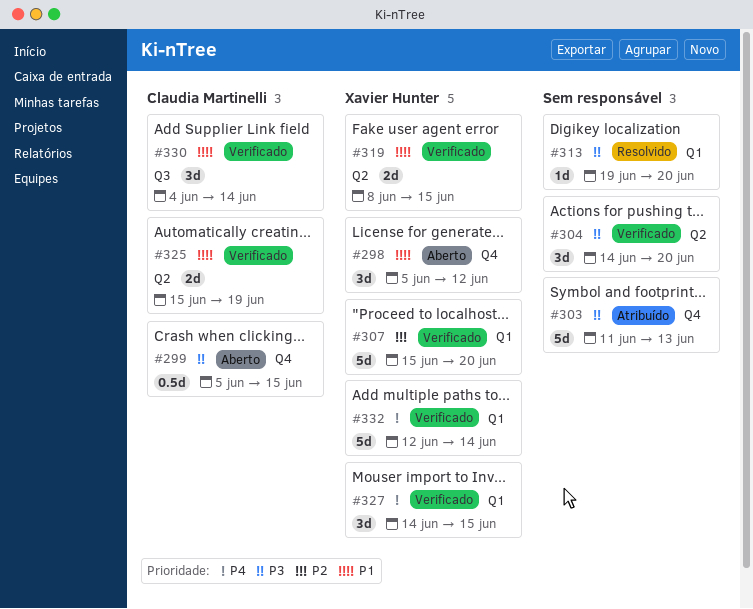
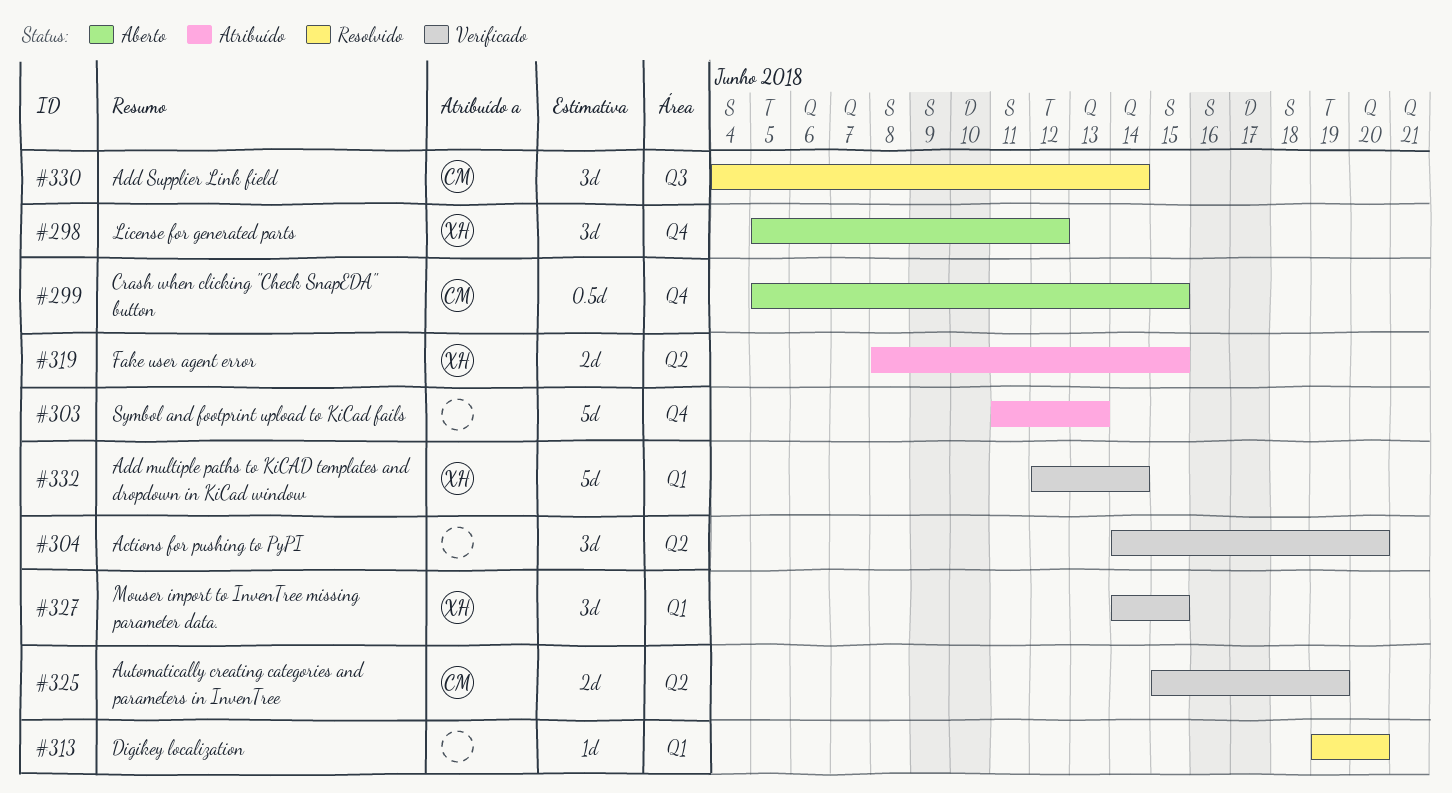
#307: present -> none
#319, status: Verificado -> Atribuído
#330, status: Verificado -> Resolvido

